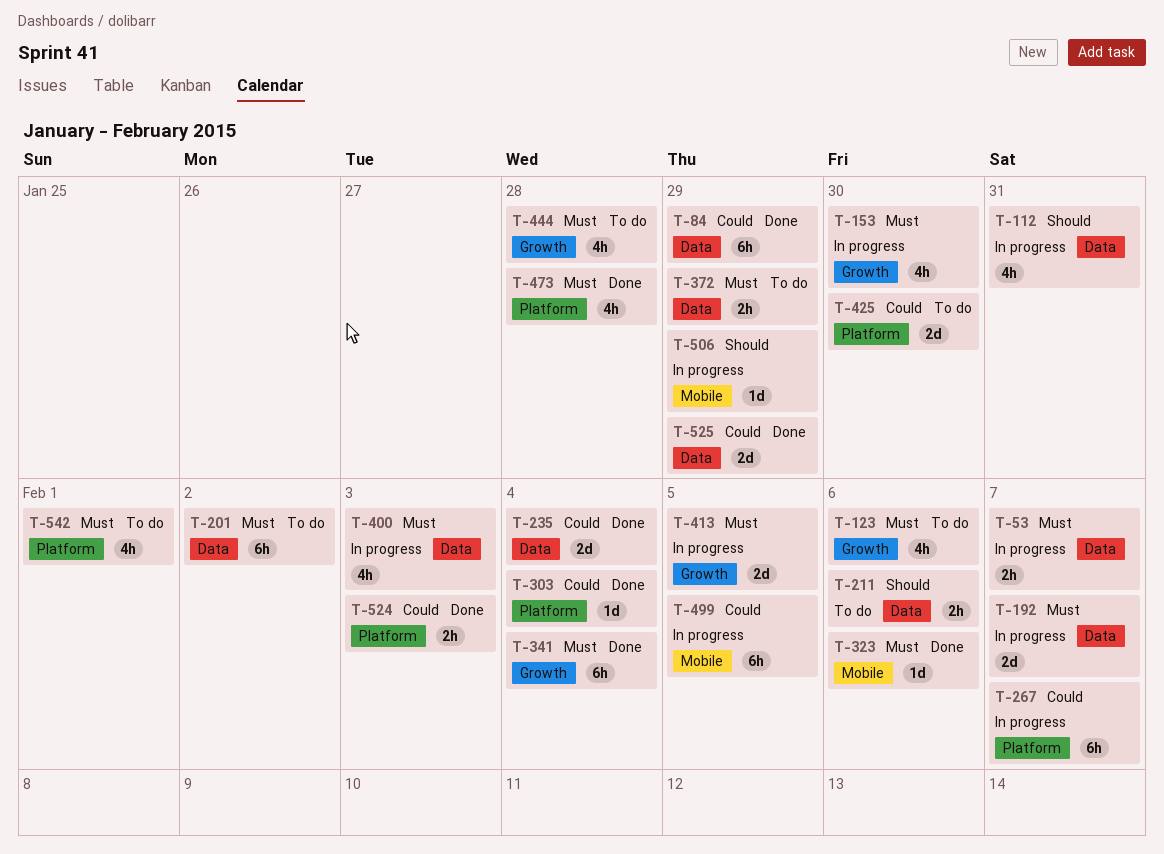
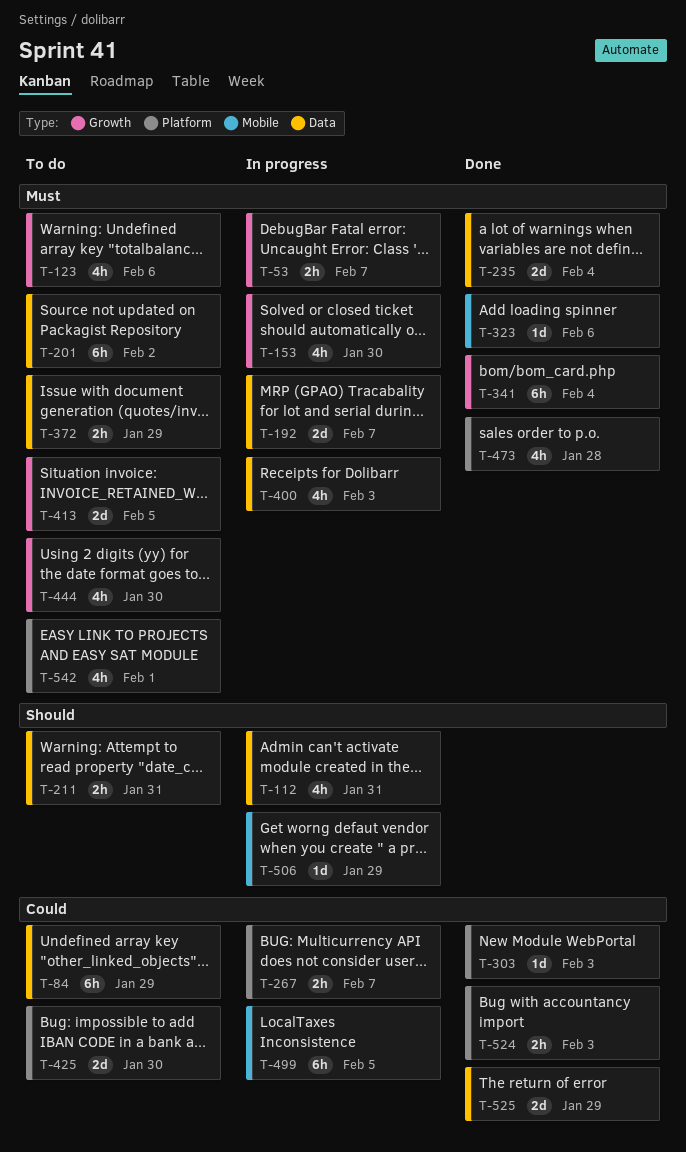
T-53, label: Data -> Growth
T-84, status: Done -> To do
T-211, due: Feb 6 -> Jan 31
T-235, priority: Could -> Must
T-267, estimate: 6h -> 2h
T-303, due: Feb 4 -> Feb 3
T-413, status: In progress -> To do
T-444, due: Jan 28 -> Jan 30

